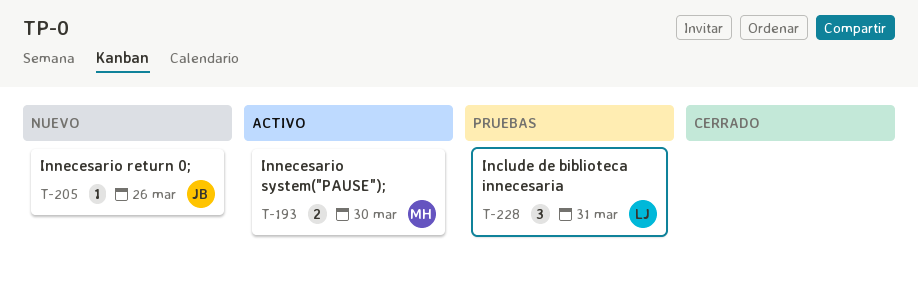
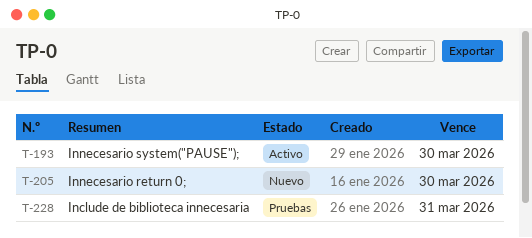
T-205, due: Mar 26 -> Mar 30

